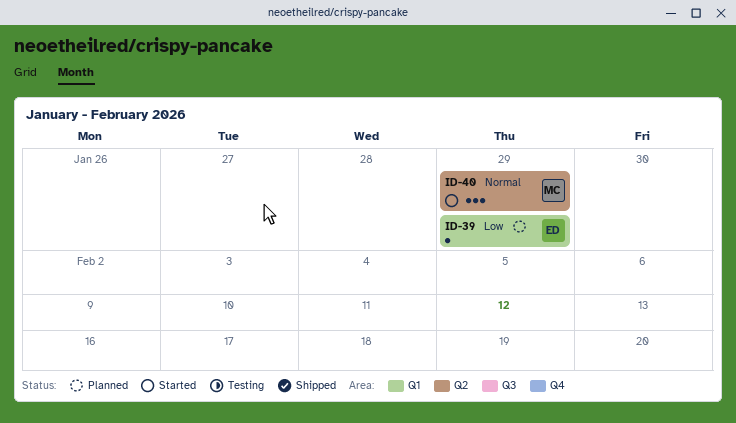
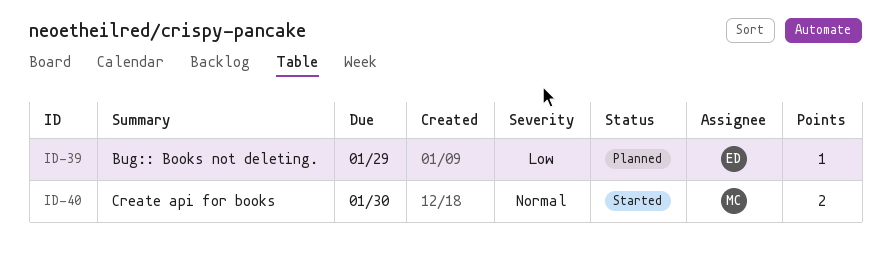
ID-40, estimate: 3 -> 2
ID-40, due: Jan 29 -> Jan 30

